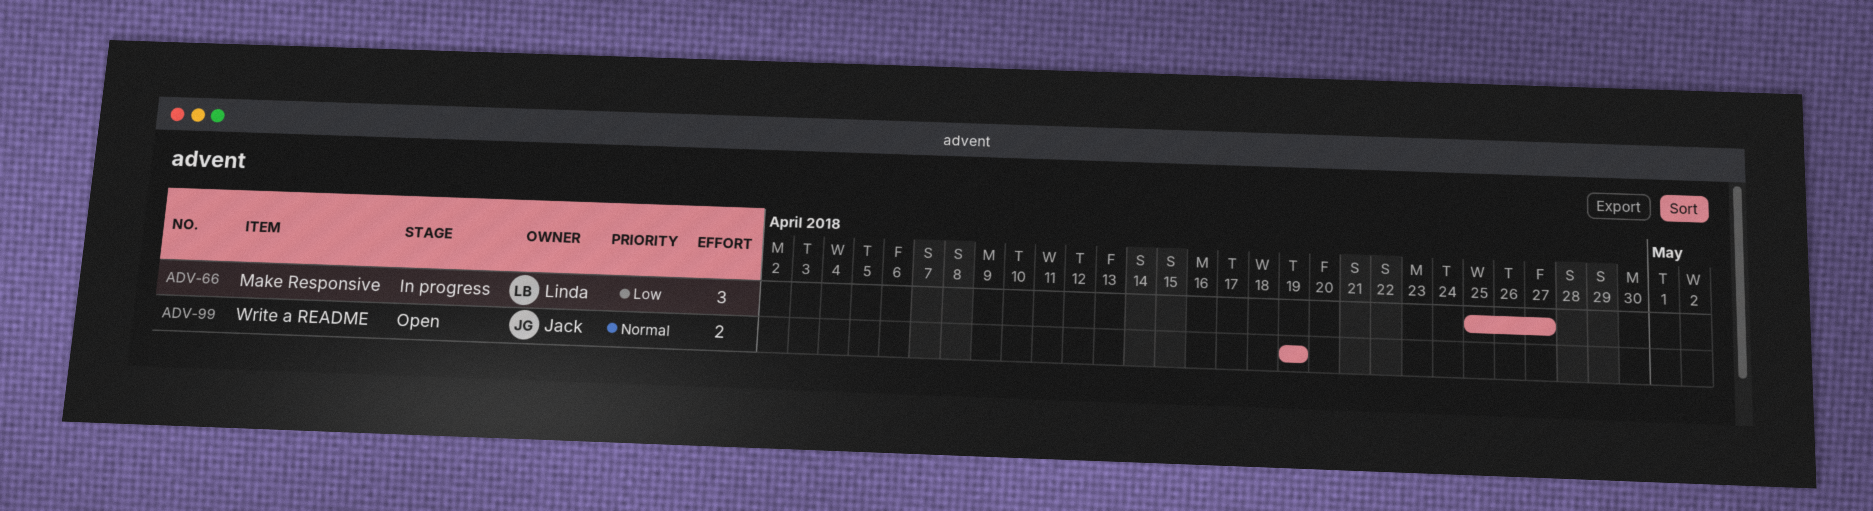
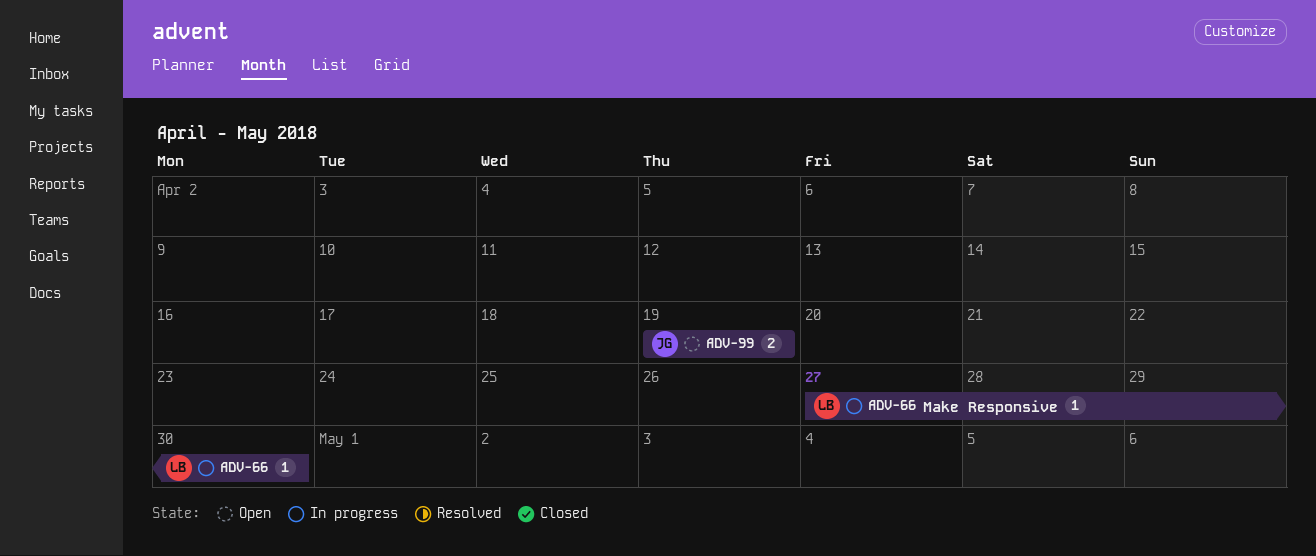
ADV-66, estimate: 3 -> 1
ADV-66, start: Apr 25 -> Apr 27
ADV-66, due: Apr 27 -> Apr 30

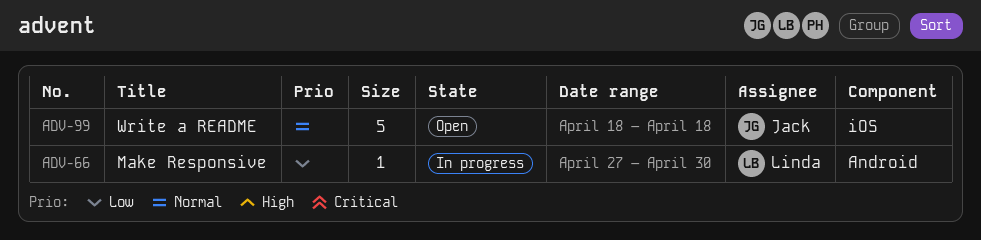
ADV-99, estimate: 2 -> 5
ADV-99, start: Apr 19 -> Apr 18
ADV-99, due: Apr 19 -> Apr 18

